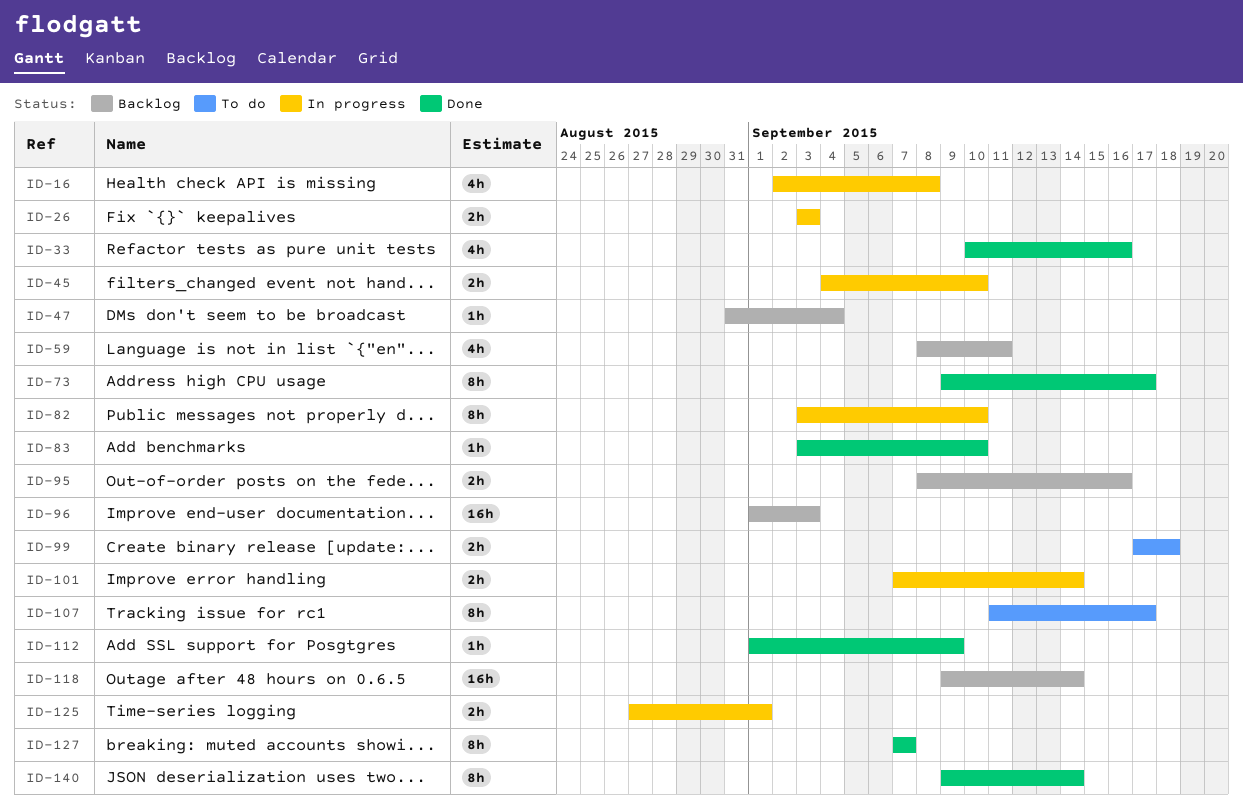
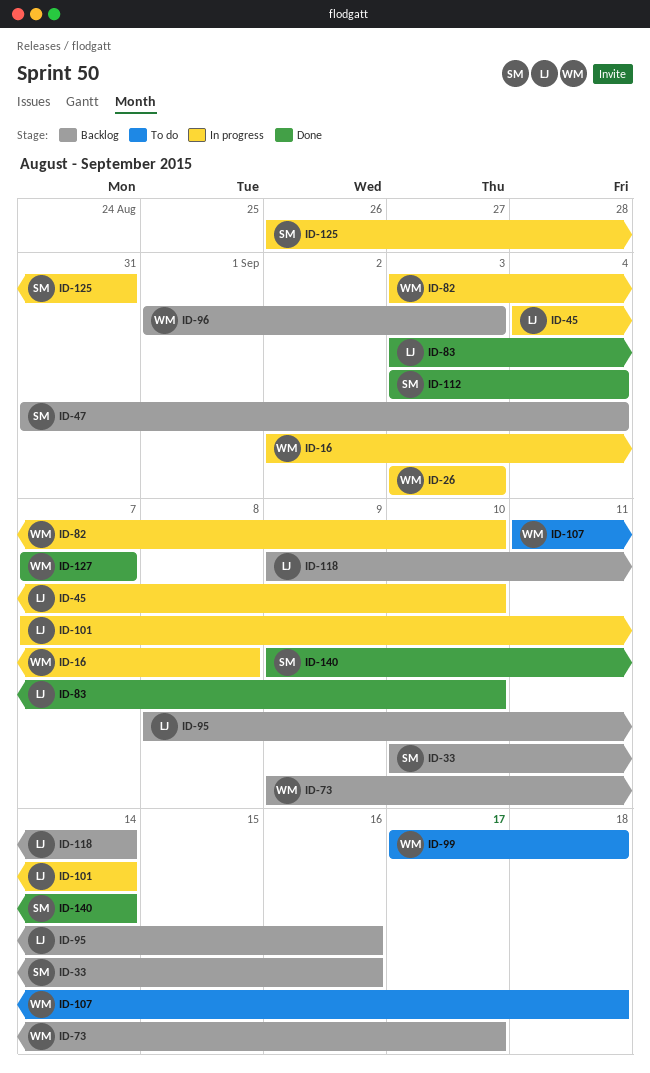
ID-33, status: Done -> Backlog
ID-59: present -> none
ID-73, status: Done -> Backlog
ID-107, due: Sep 17 -> Sep 18
ID-112, start: Sep 1 -> Sep 3
ID-112, due: Sep 9 -> Sep 4
ID-125, start: Aug 27 -> Aug 26
ID-125, due: Sep 1 -> Aug 31

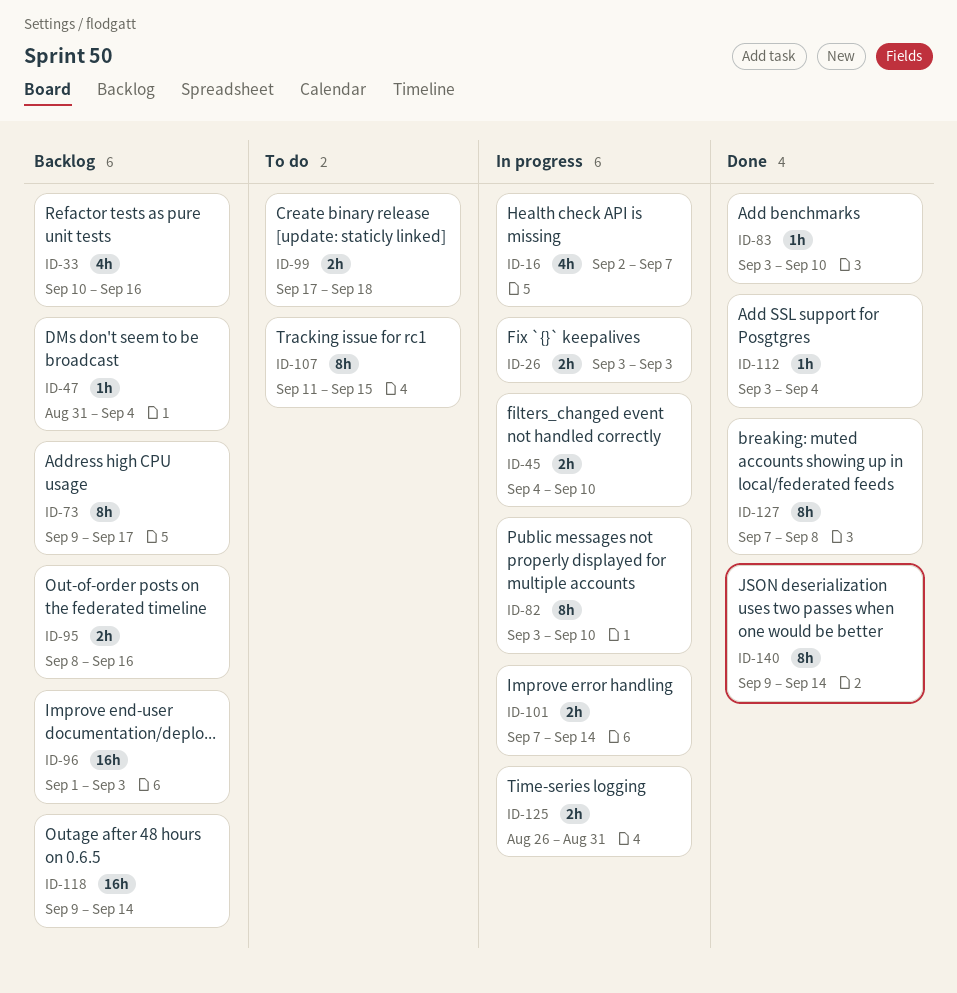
ID-16, due: Sep 8 -> Sep 7
ID-107, due: Sep 18 -> Sep 15
ID-127, due: Sep 7 -> Sep 8

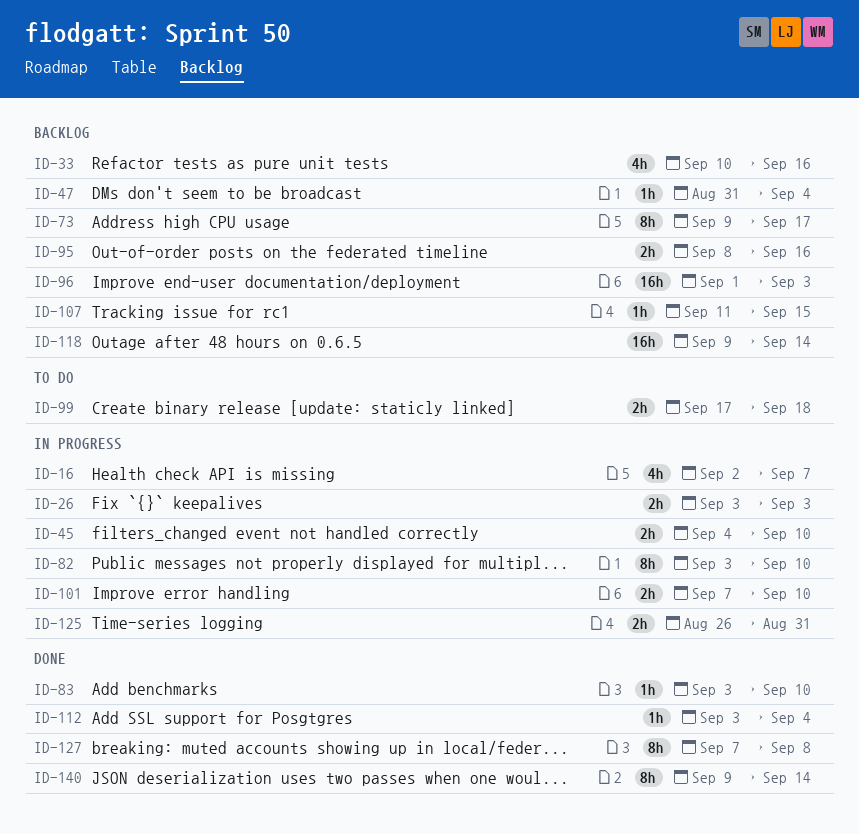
ID-101, due: Sep 14 -> Sep 10
ID-107, status: To do -> Backlog
ID-107, estimate: 8h -> 1h

